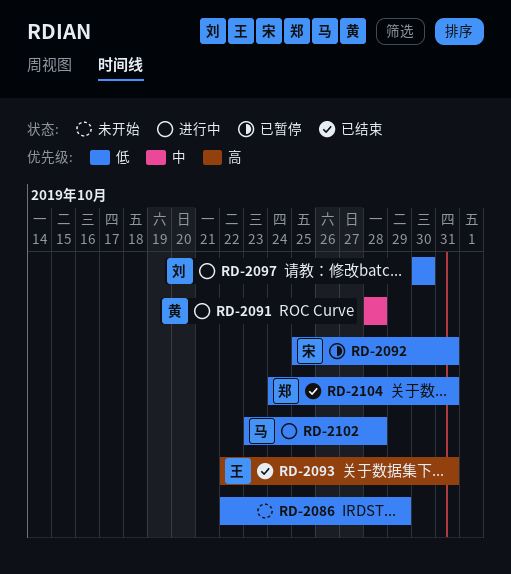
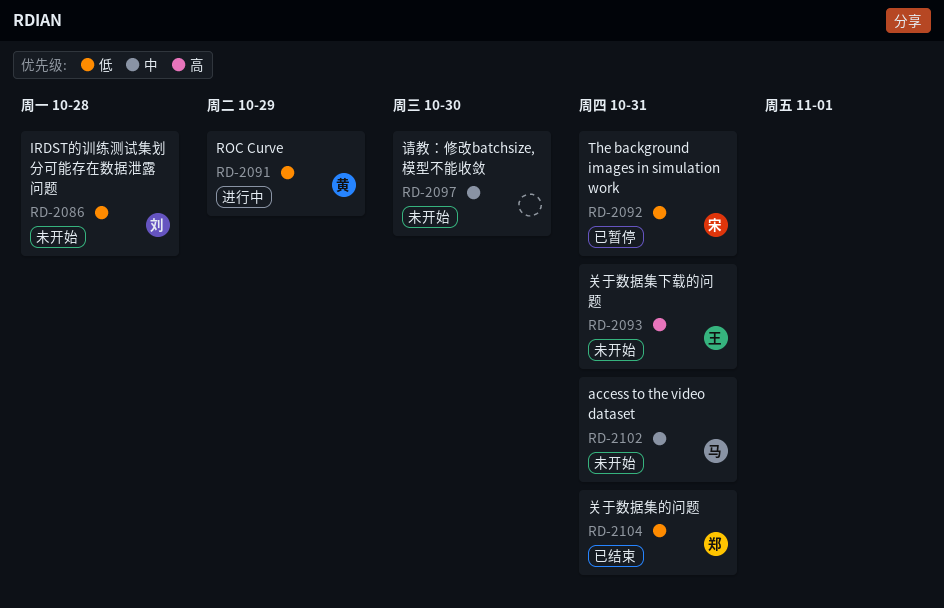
RD-2086, owner: none -> 刘
RD-2086, due: Oct 29 -> Oct 28
RD-2091, priority: 中 -> 低
RD-2091, due: Oct 28 -> Oct 29
RD-2093, status: 已结束 -> 未开始
RD-2097, status: 进行中 -> 未开始
RD-2097, owner: 刘 -> none
RD-2097, priority: 低 -> 中
RD-2102, status: 进行中 -> 未开始
RD-2102, priority: 低 -> 中
RD-2102, due: Oct 28 -> Oct 31

